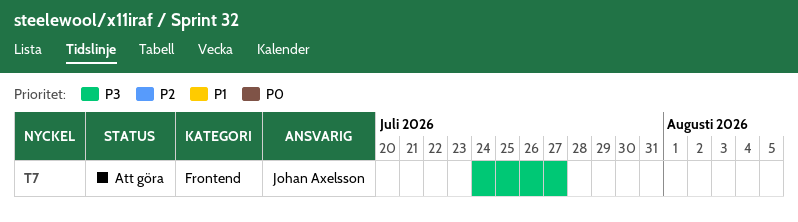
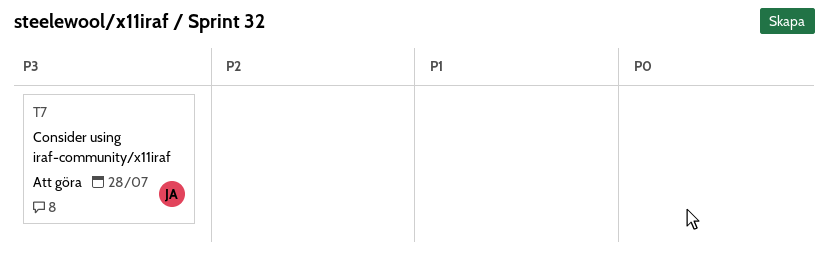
T7, due: Jul 27 -> Jul 28

